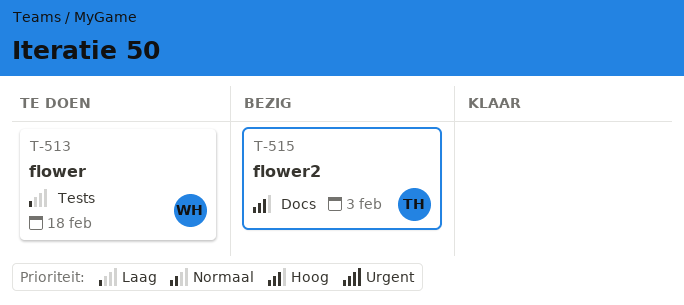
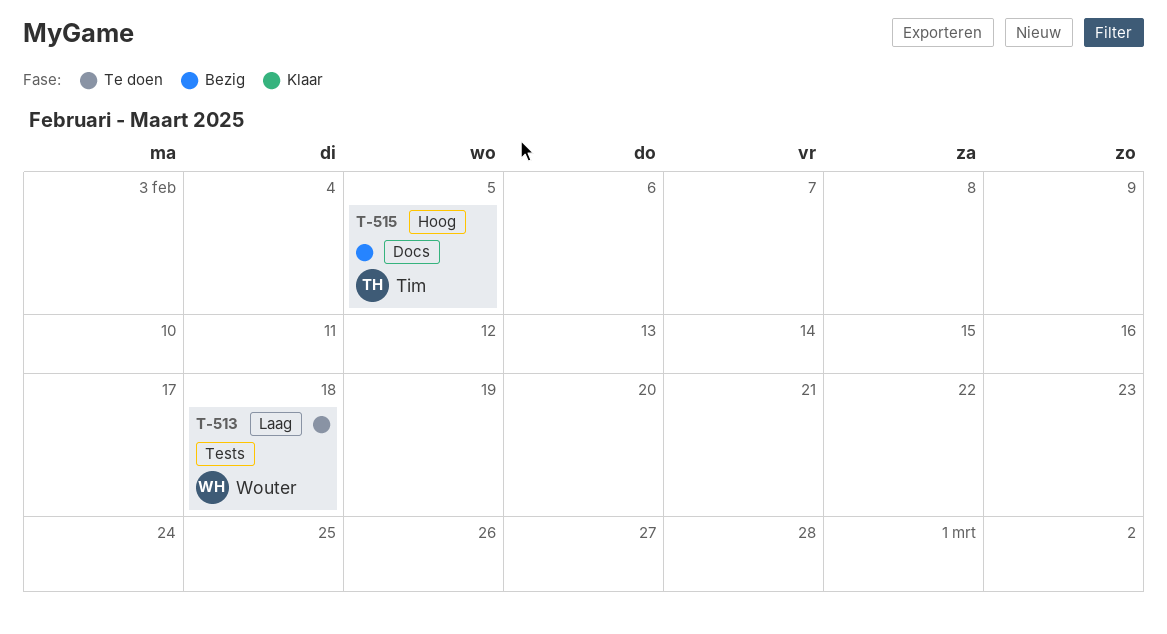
T-515, due: Feb 3 -> Feb 5

